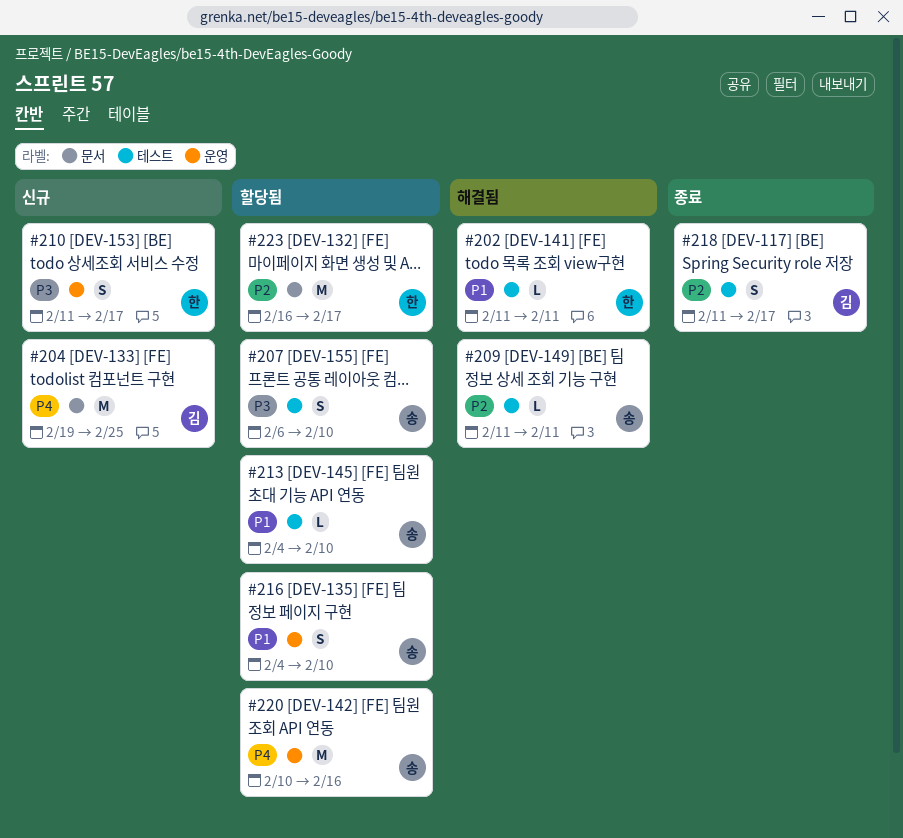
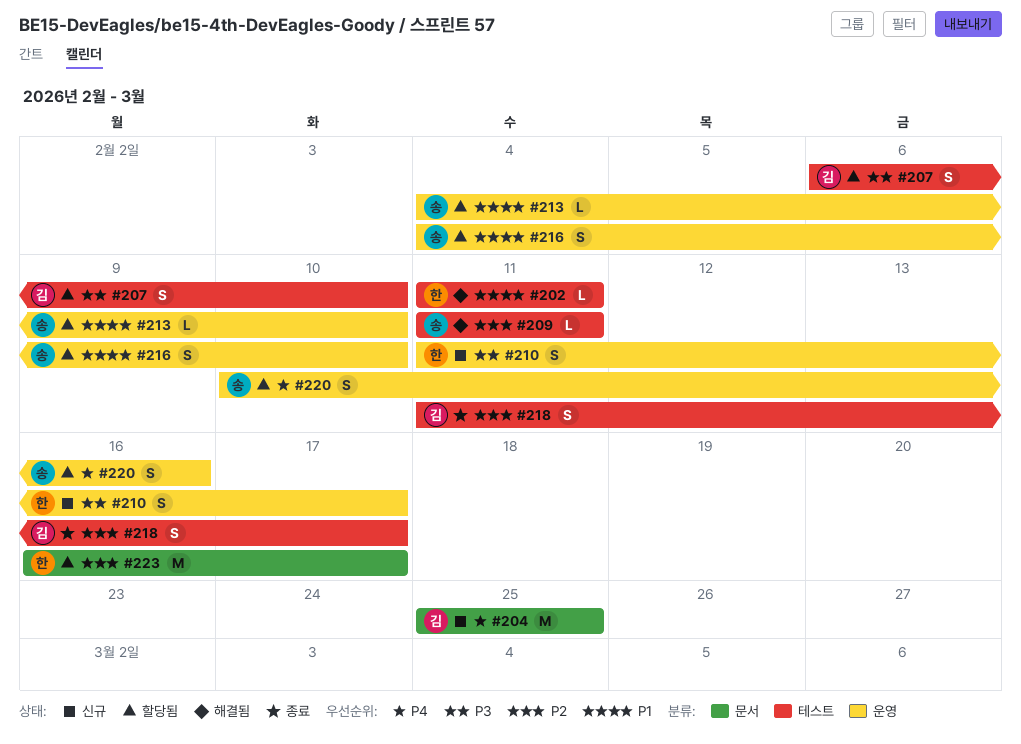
#204, start: Feb 19 -> Feb 25
#207, owner: 송 -> 김
#213, label: 테스트 -> 운영
#220, estimate: M -> S

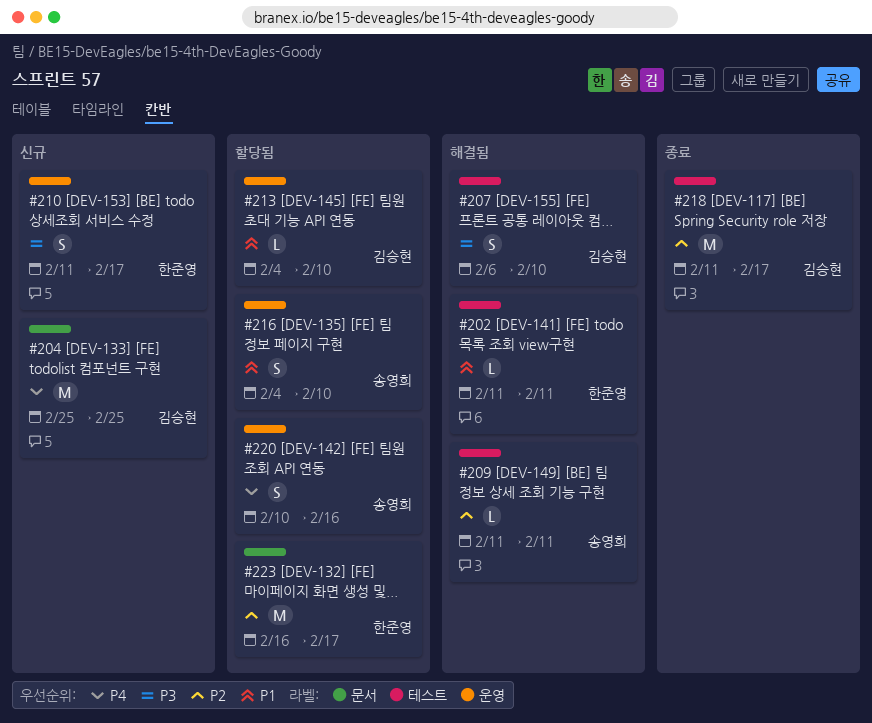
#207, status: 할당됨 -> 해결됨
#213, owner: 송영희 -> 김승현
#218, estimate: S -> M

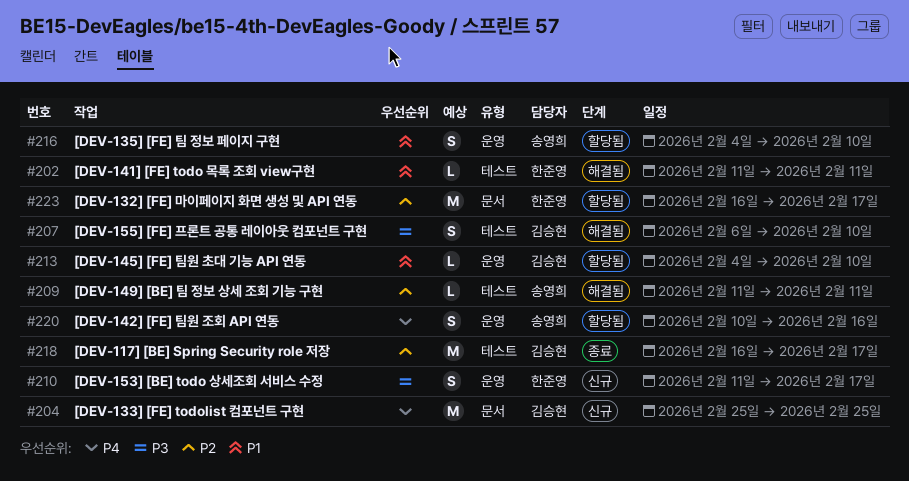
#218, start: Feb 11 -> Feb 16

